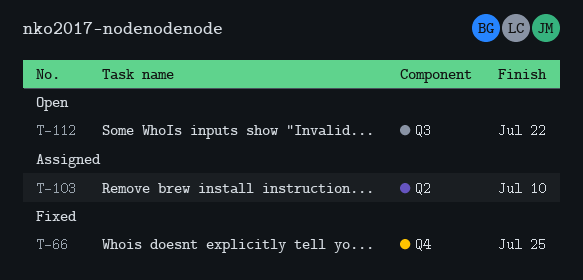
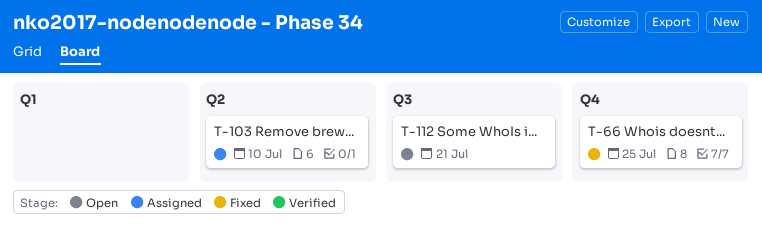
T-112, due: Jul 22 -> Jul 21

